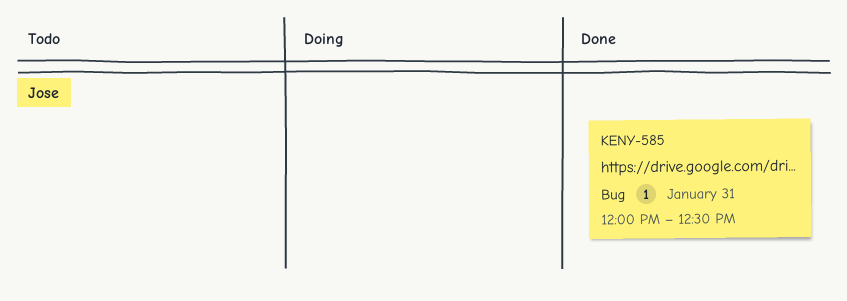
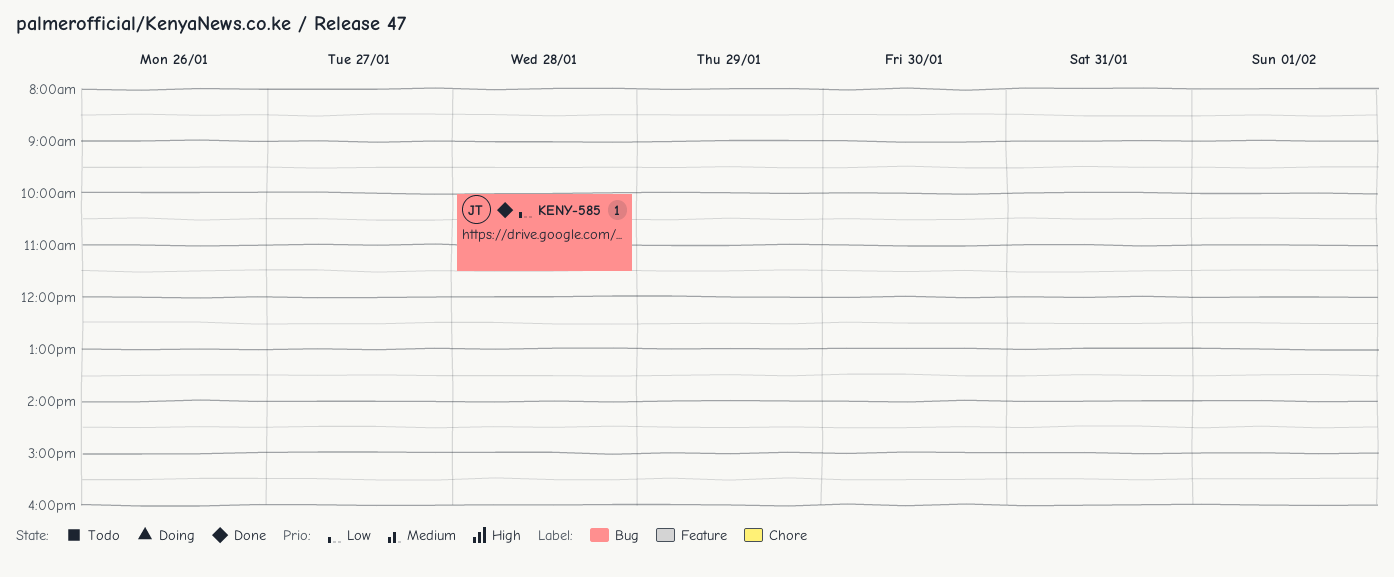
KENY-585, day: Jan 31 -> Jan 28
KENY-585, begins: 12:00 -> 10:00
KENY-585, ends: 12:30 -> 11:30

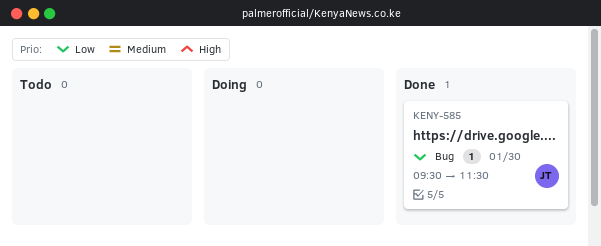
KENY-585, day: Jan 28 -> Jan 30
KENY-585, begins: 10:00 -> 09:30

